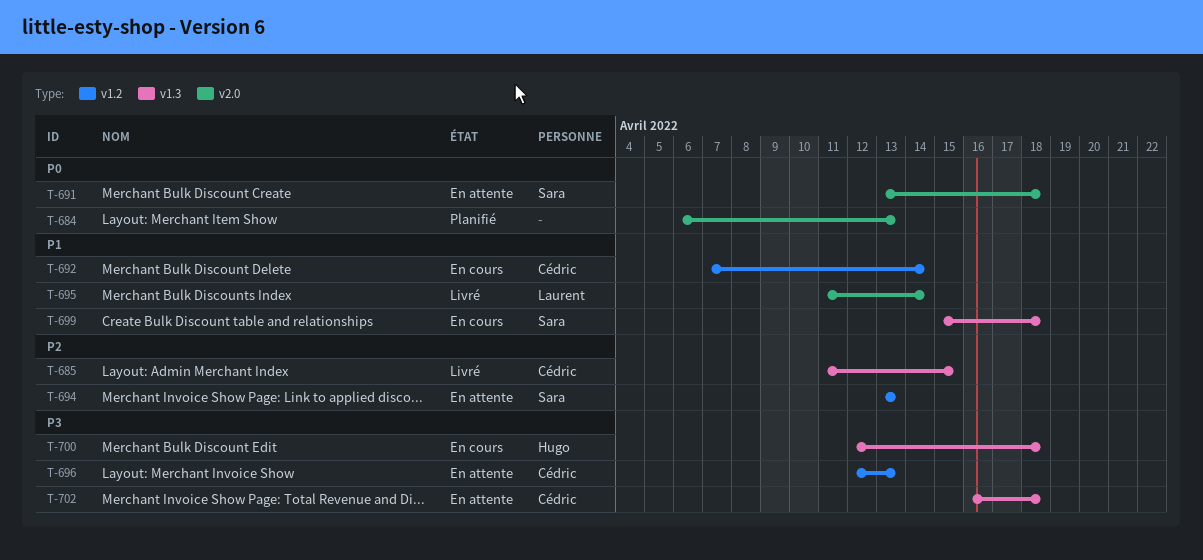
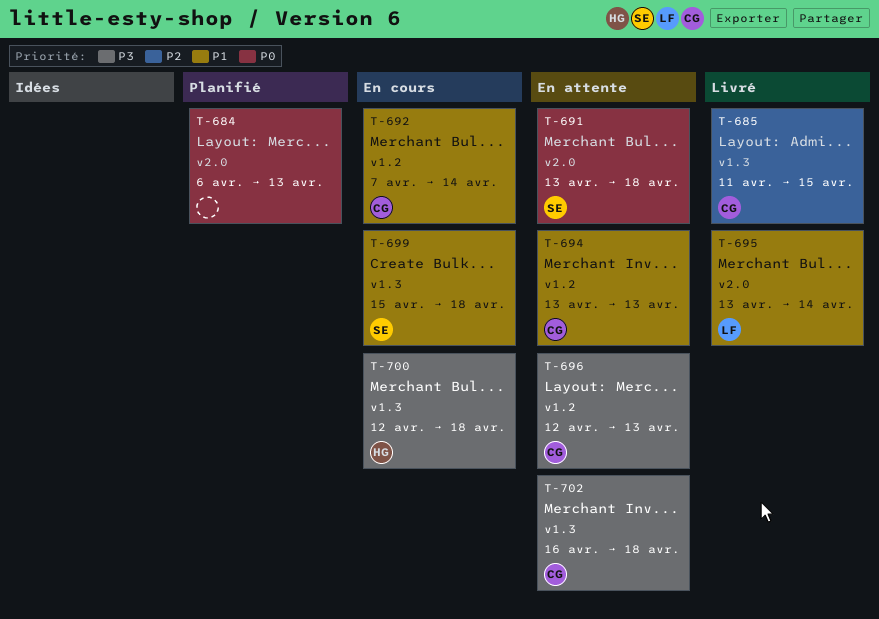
T-694, owner: Sara -> Cédric
T-694, priority: P2 -> P1
T-695, start: Apr 11 -> Apr 13

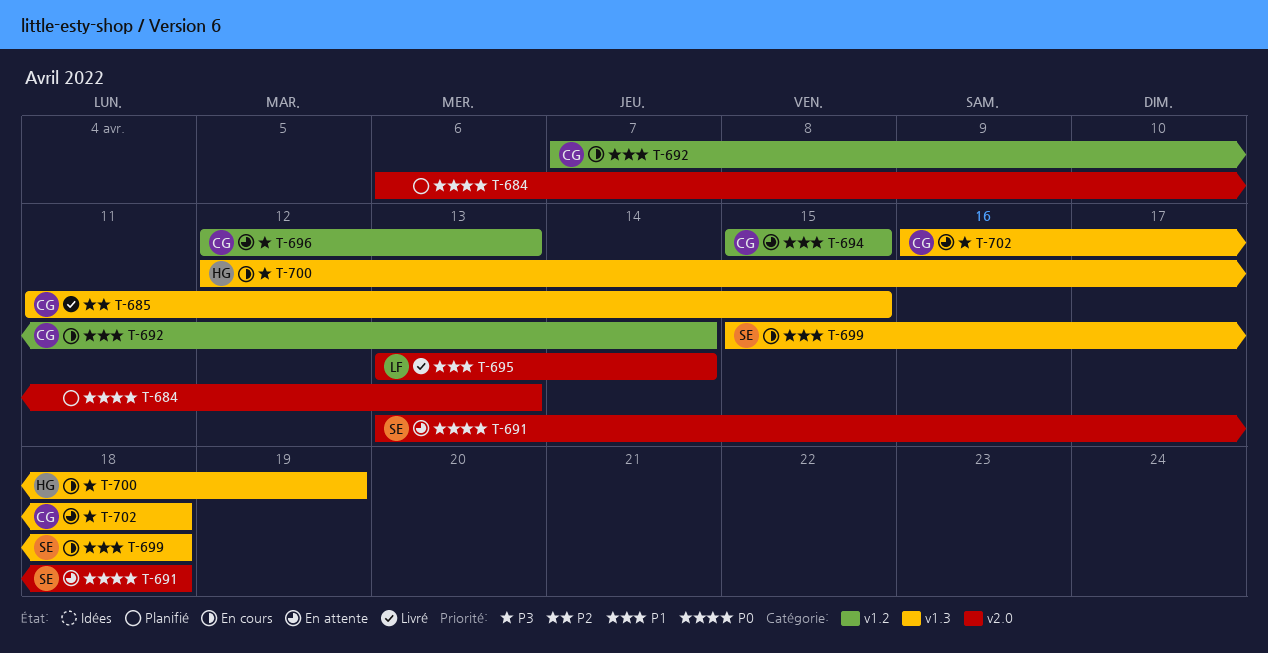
T-694, start: Apr 13 -> Apr 15
T-694, due: Apr 13 -> Apr 15
T-700, due: Apr 18 -> Apr 19

